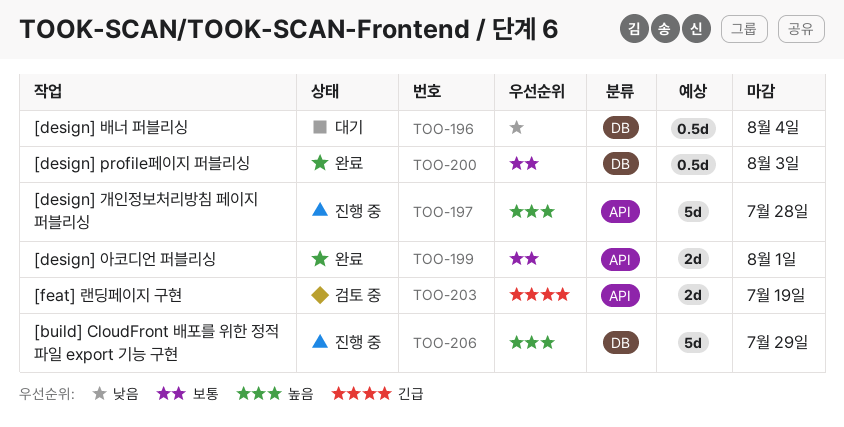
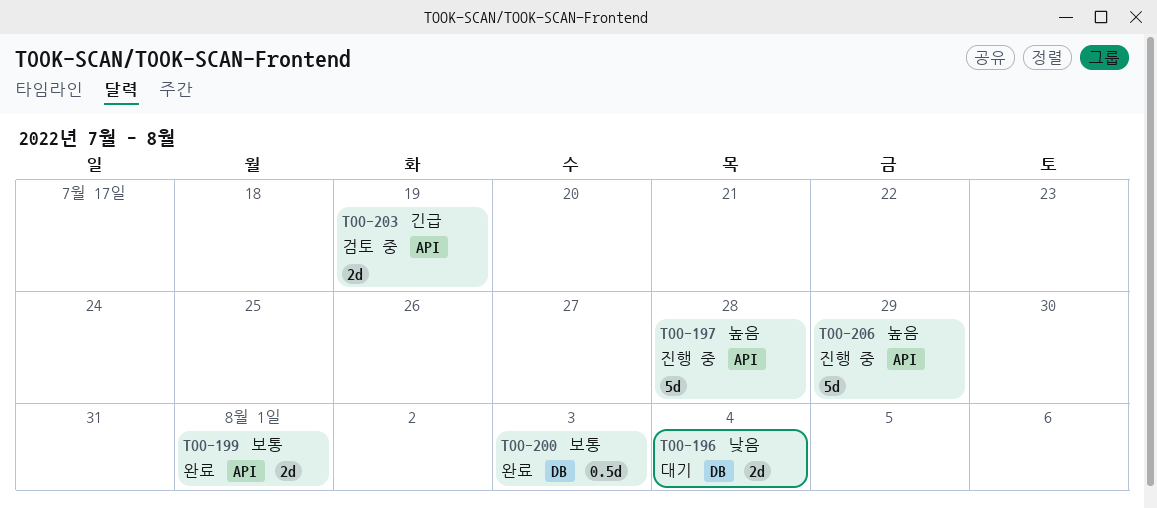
TOO-196, estimate: 0.5d -> 2d
TOO-206, label: DB -> API

